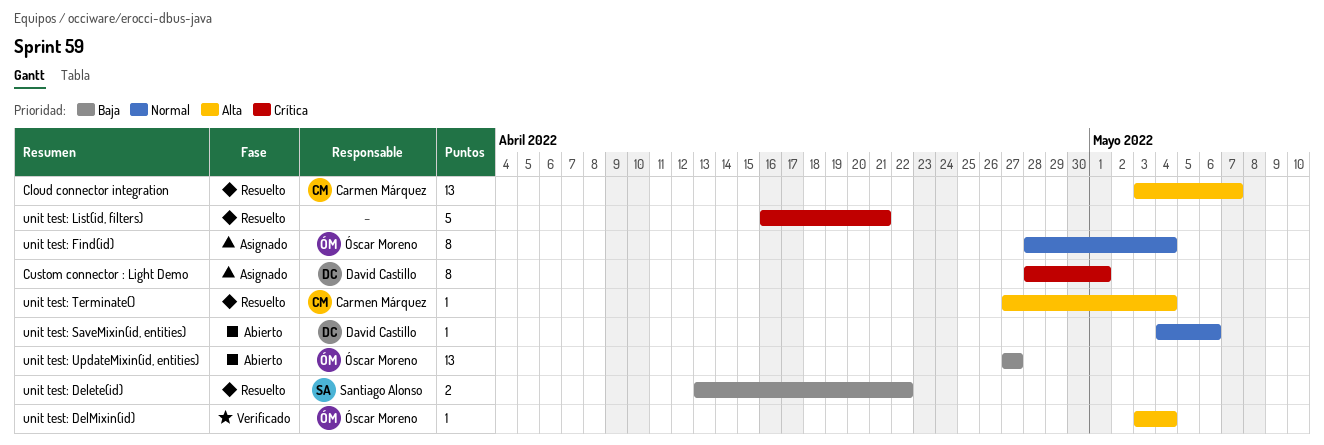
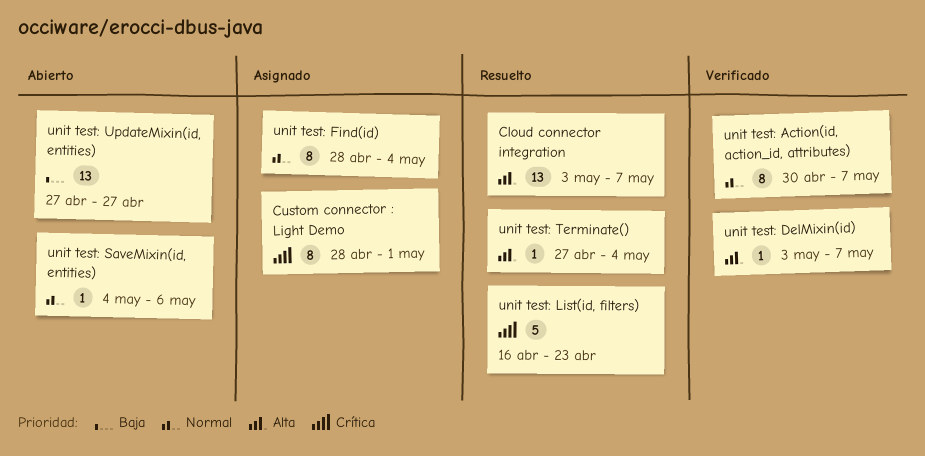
unit test: Action(id, action_id, attributes): none -> present
unit test: Delete(id): present -> none
unit test: DelMixin(id), due: May 4 -> May 7
unit test: List(id, filters), due: Apr 21 -> Apr 23

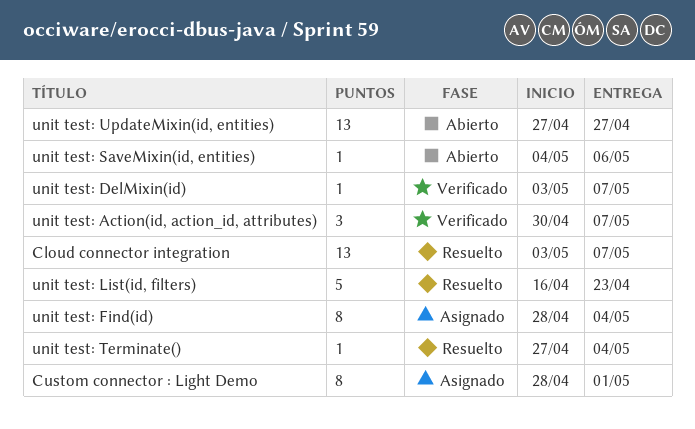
unit test: Action(id, action_id, attributes), estimate: 8 -> 3

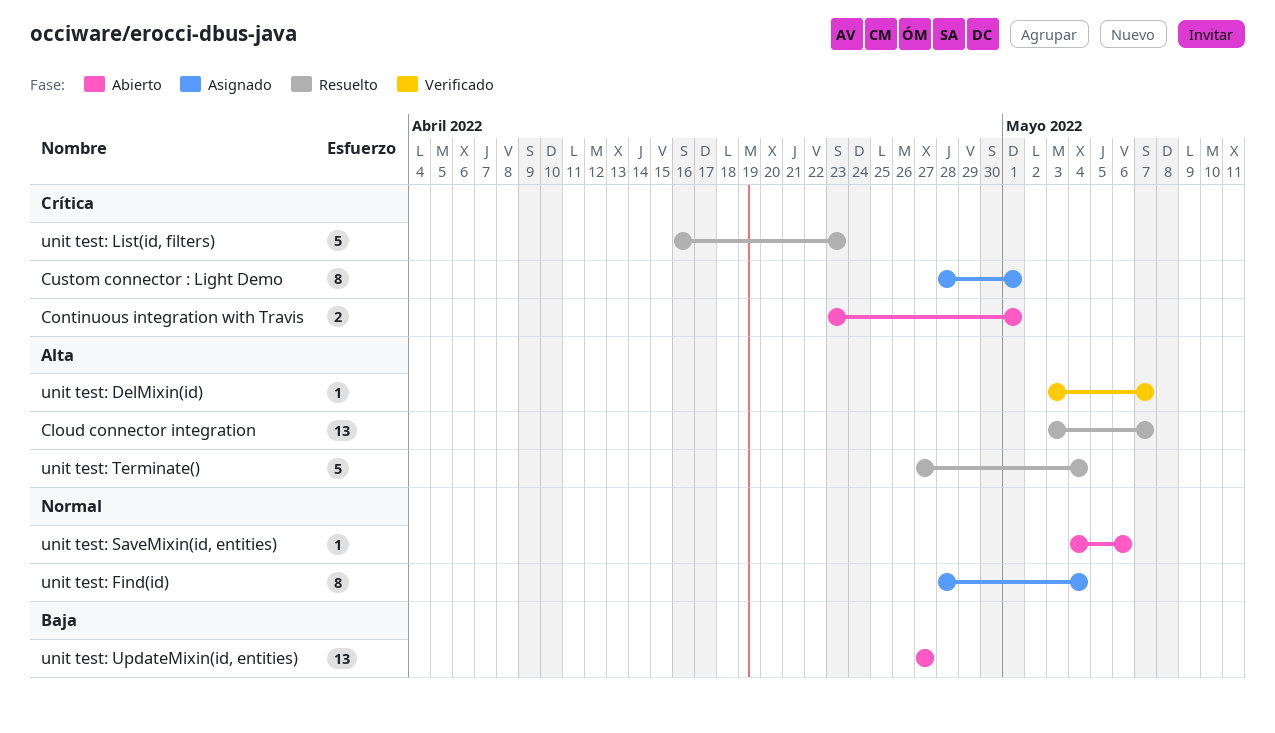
Continuous integration with Travis: none -> present
unit test: Action(id, action_id, attributes): present -> none
unit test: Terminate(), estimate: 1 -> 5

